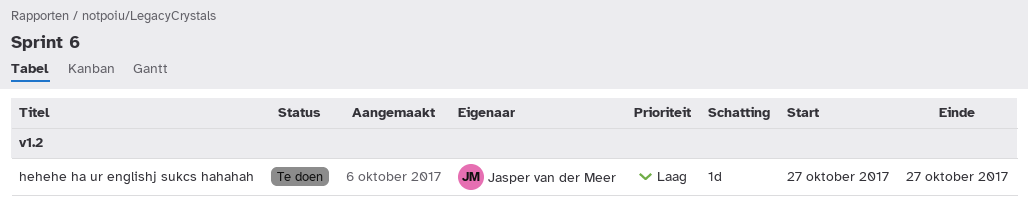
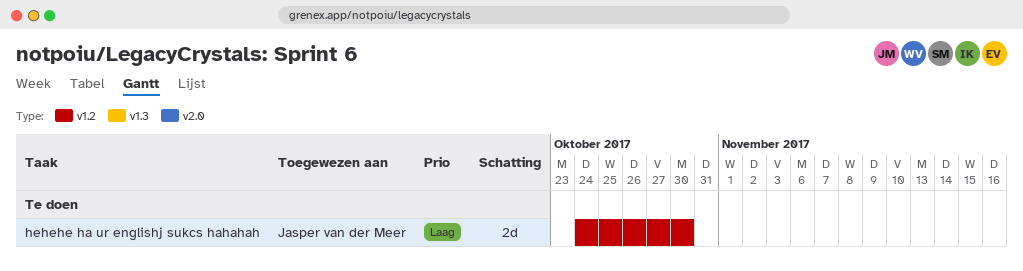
hehehe ha ur englishj sukcs hahahah, estimate: 1d -> 2d
hehehe ha ur englishj sukcs hahahah, start: Oct 27 -> Oct 24
hehehe ha ur englishj sukcs hahahah, due: Oct 27 -> Oct 30

